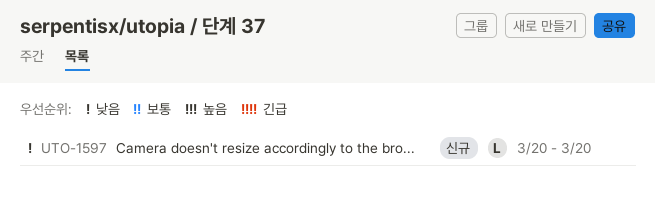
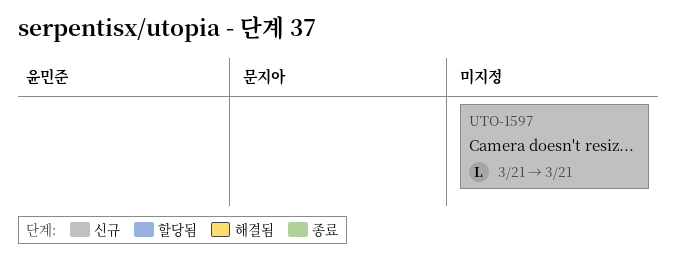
UTO-1597, start: Mar 20 -> Mar 21
UTO-1597, due: Mar 20 -> Mar 21

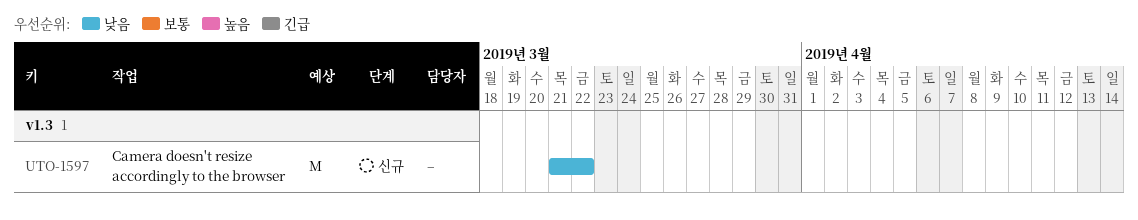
UTO-1597, estimate: L -> M
UTO-1597, due: Mar 21 -> Mar 22

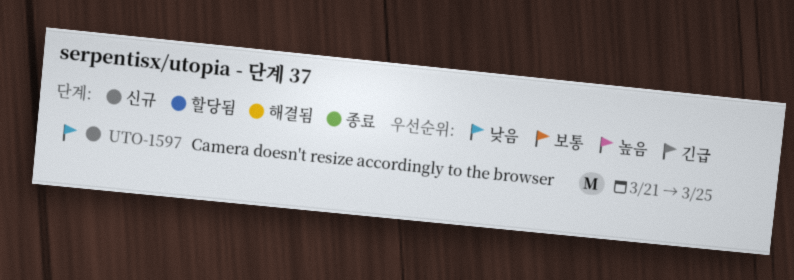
UTO-1597, due: Mar 22 -> Mar 25

